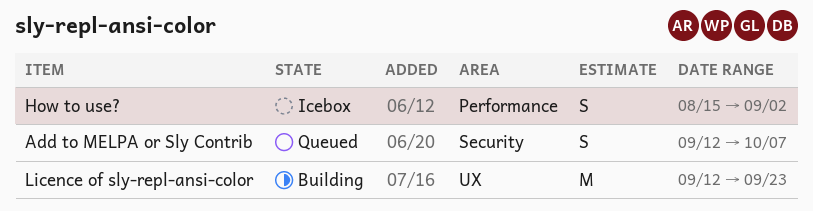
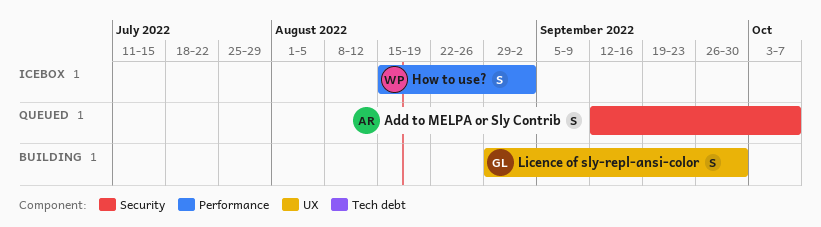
Licence of sly-repl-ansi-color, estimate: M -> S
Licence of sly-repl-ansi-color, start: Sep 12 -> Aug 29
Licence of sly-repl-ansi-color, due: Sep 23 -> Sep 30

